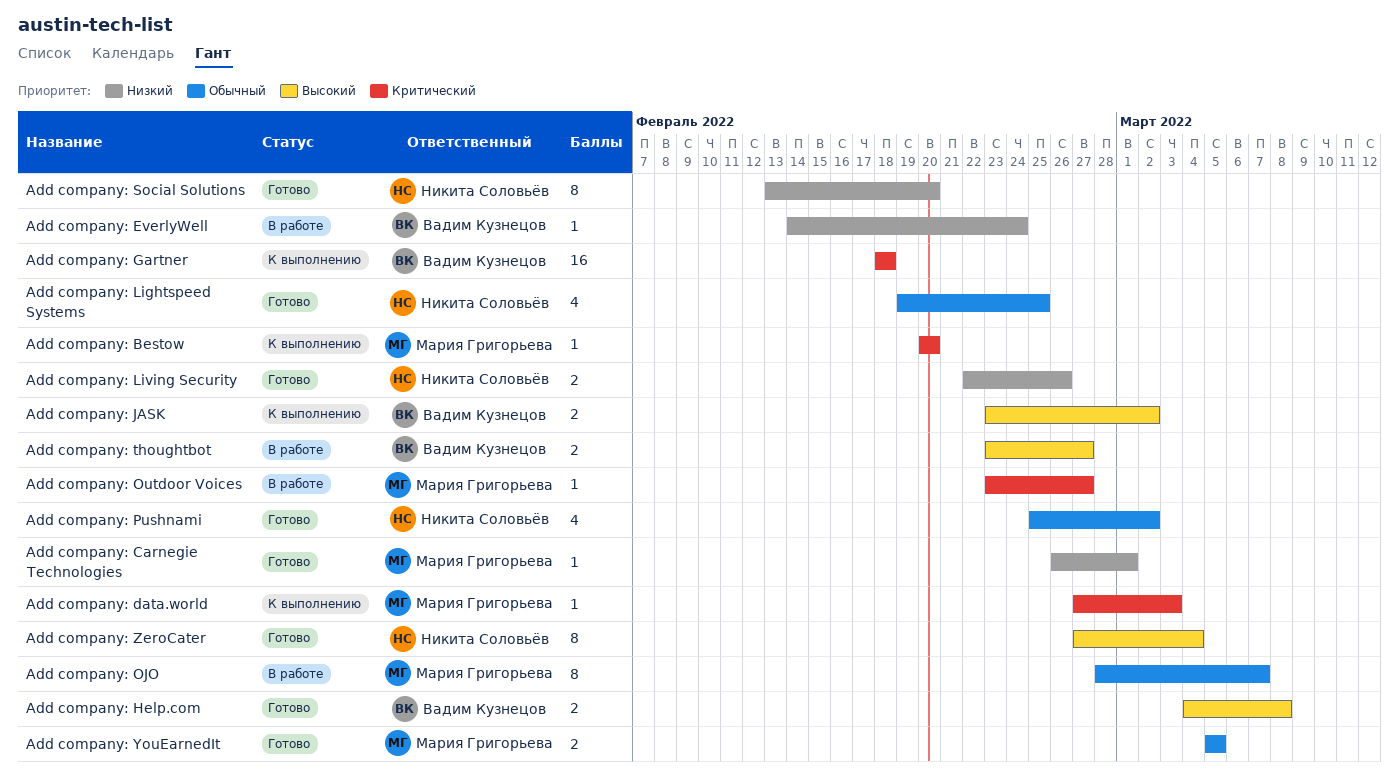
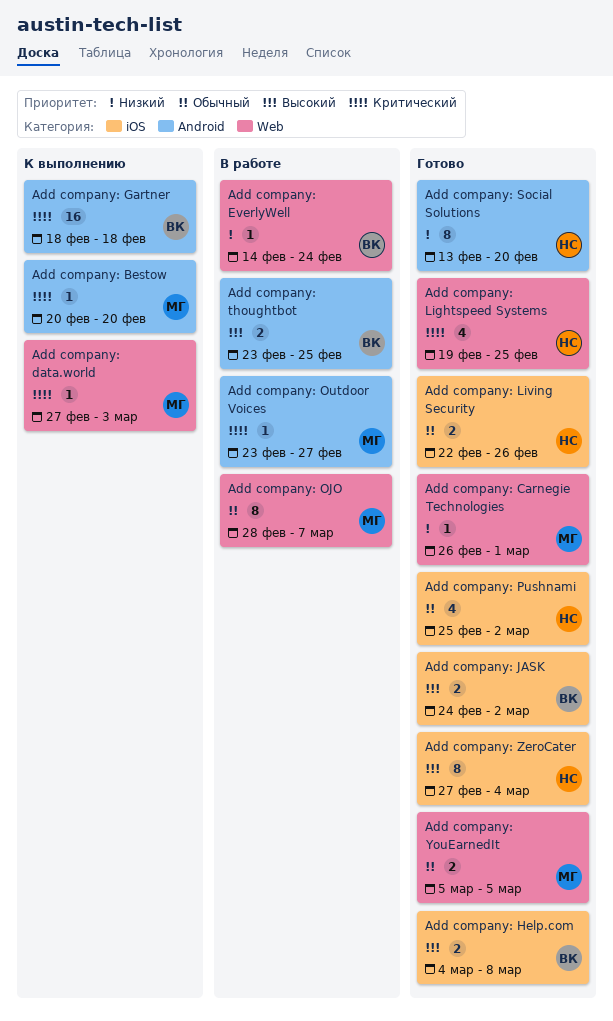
Add company: JASK, status: К выполнению -> Готово
Add company: JASK, start: Feb 23 -> Feb 24
Add company: Lightspeed Systems, priority: Обычный -> Критический
Add company: Living Security, priority: Низкий -> Обычный
Add company: thoughtbot, due: Feb 27 -> Feb 25

